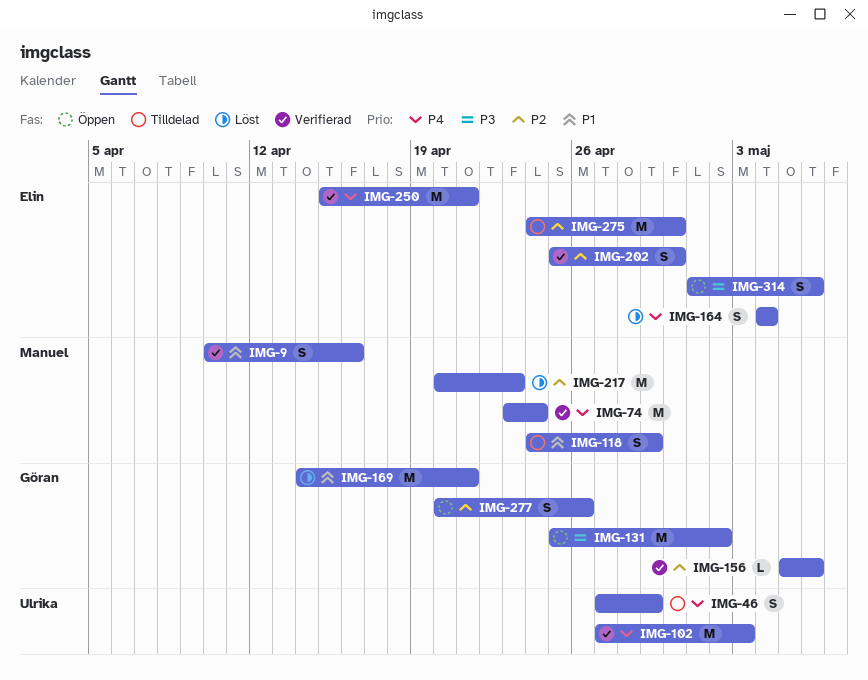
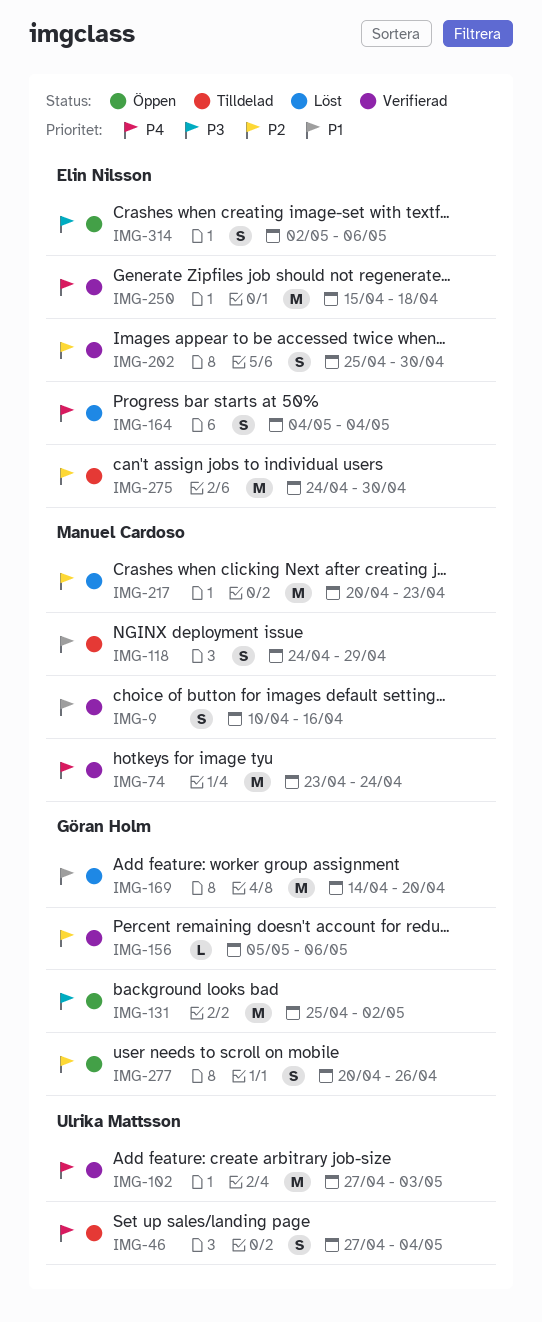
IMG-46, due: Apr 29 -> May 4
IMG-169, due: Apr 21 -> Apr 20
IMG-250, due: Apr 21 -> Apr 18
IMG-314, start: May 1 -> May 2

